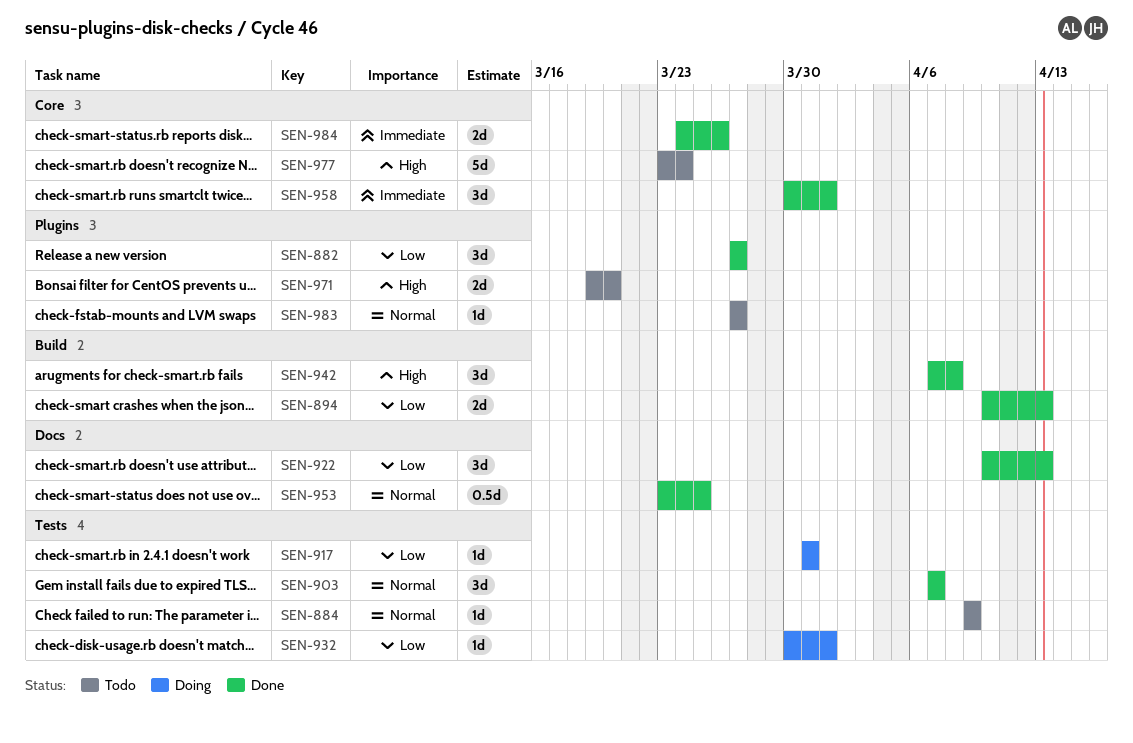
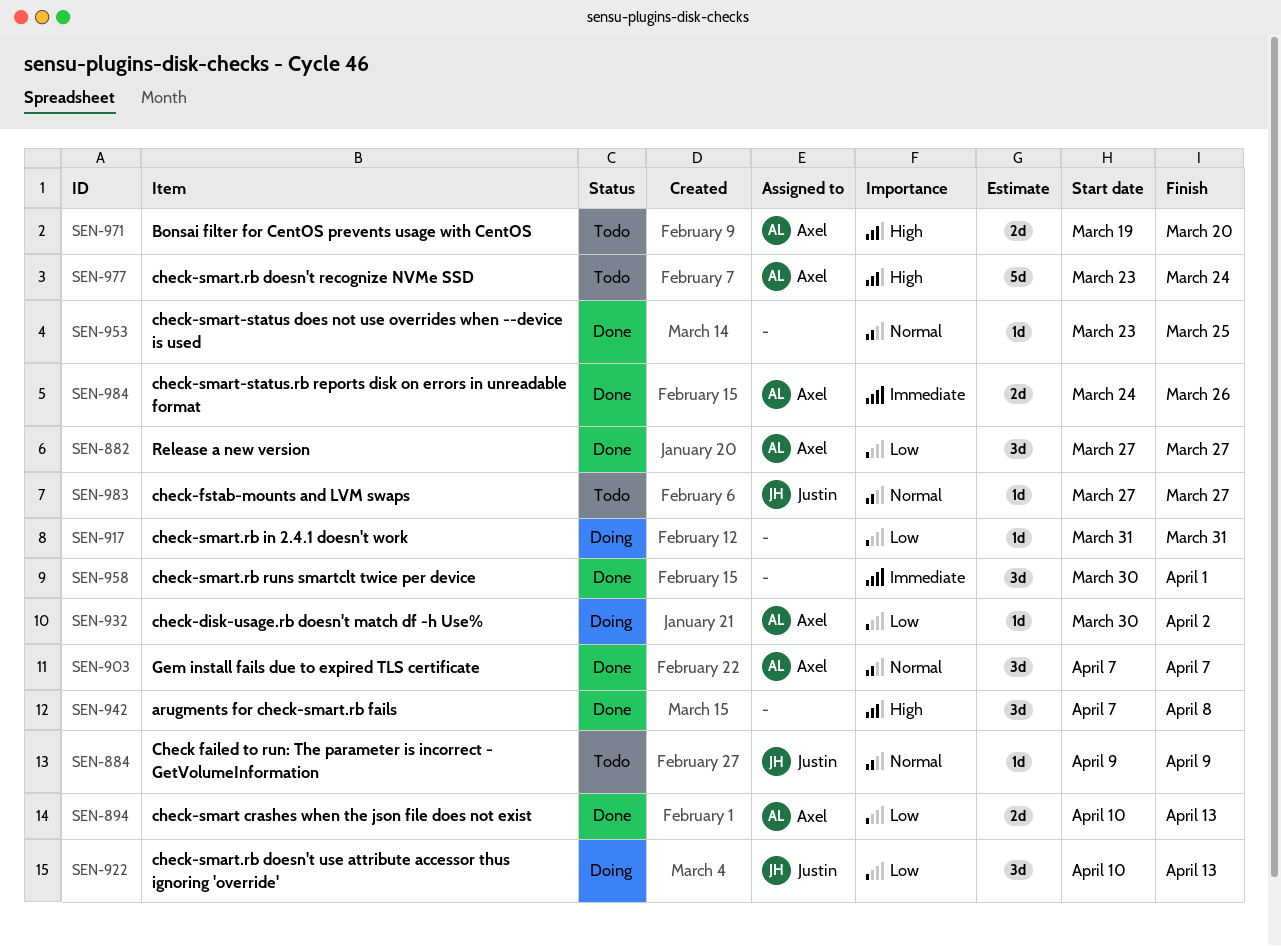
SEN-922, status: Done -> Doing
SEN-932, due: Apr 1 -> Apr 2
SEN-953, estimate: 0.5d -> 1d

